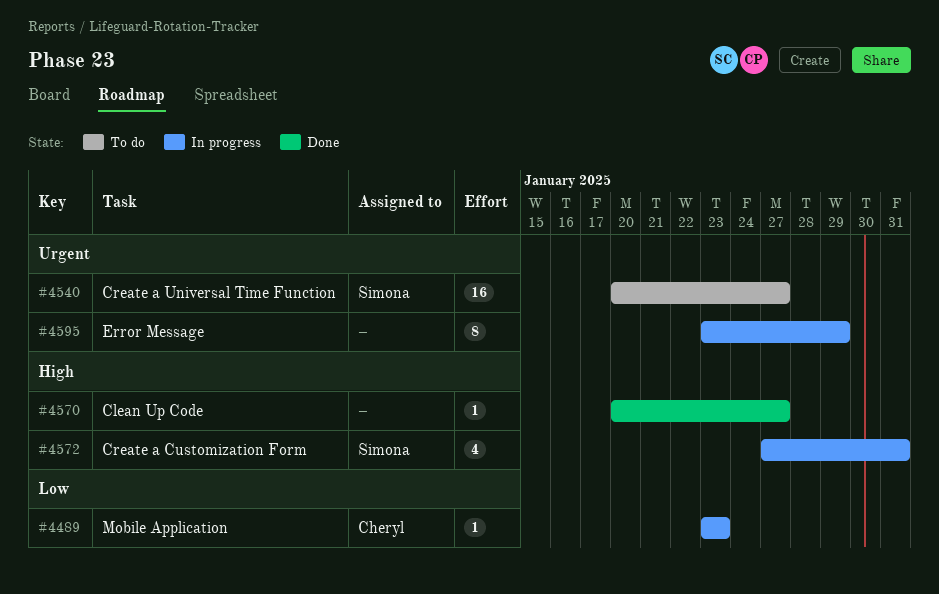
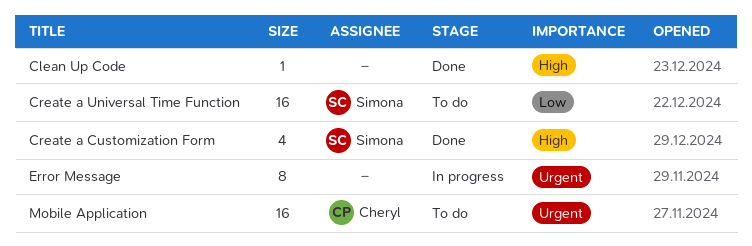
Create a Customization Form, status: In progress -> Done
Create a Universal Time Function, priority: Urgent -> Low
Mobile Application, status: In progress -> To do
Mobile Application, priority: Low -> Urgent
Mobile Application, estimate: 1 -> 16

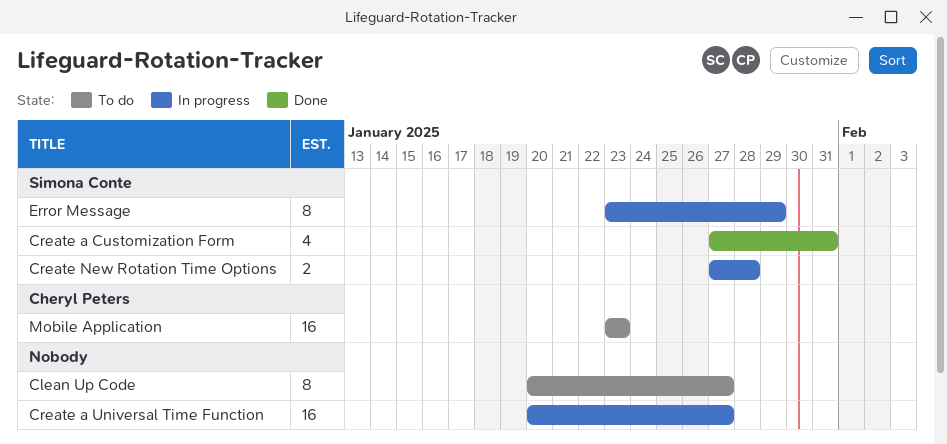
Clean Up Code, status: Done -> To do
Clean Up Code, estimate: 1 -> 8
Create a Universal Time Function, status: To do -> In progress
Create a Universal Time Function, owner: Simona Conte -> none
Create New Rotation Time Options: none -> present
Error Message, owner: none -> Simona Conte

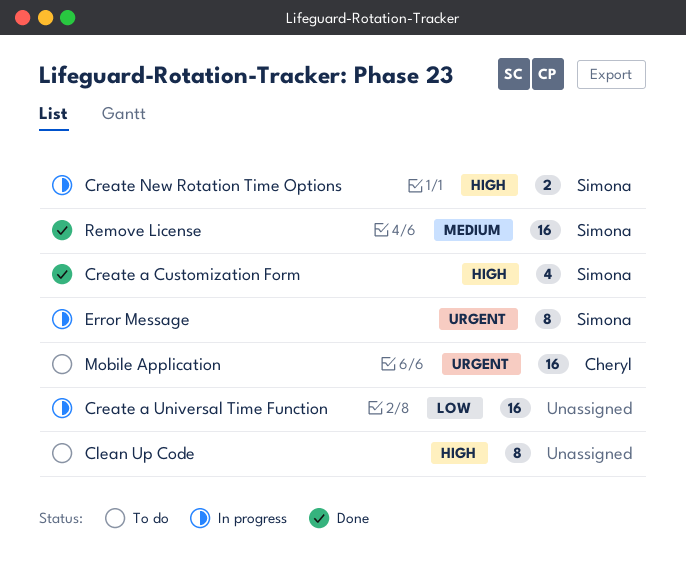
Remove License: none -> present

